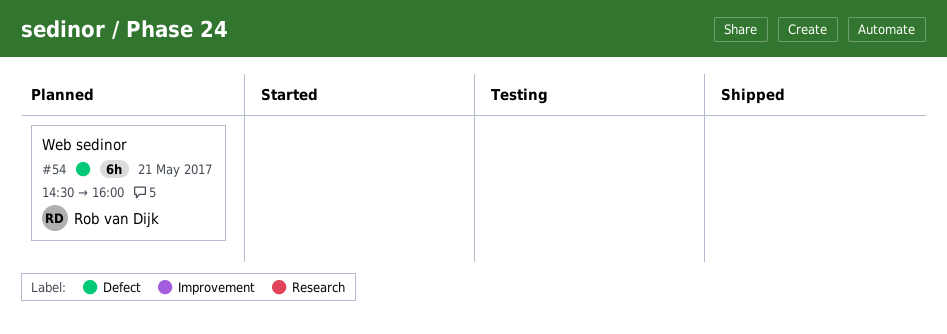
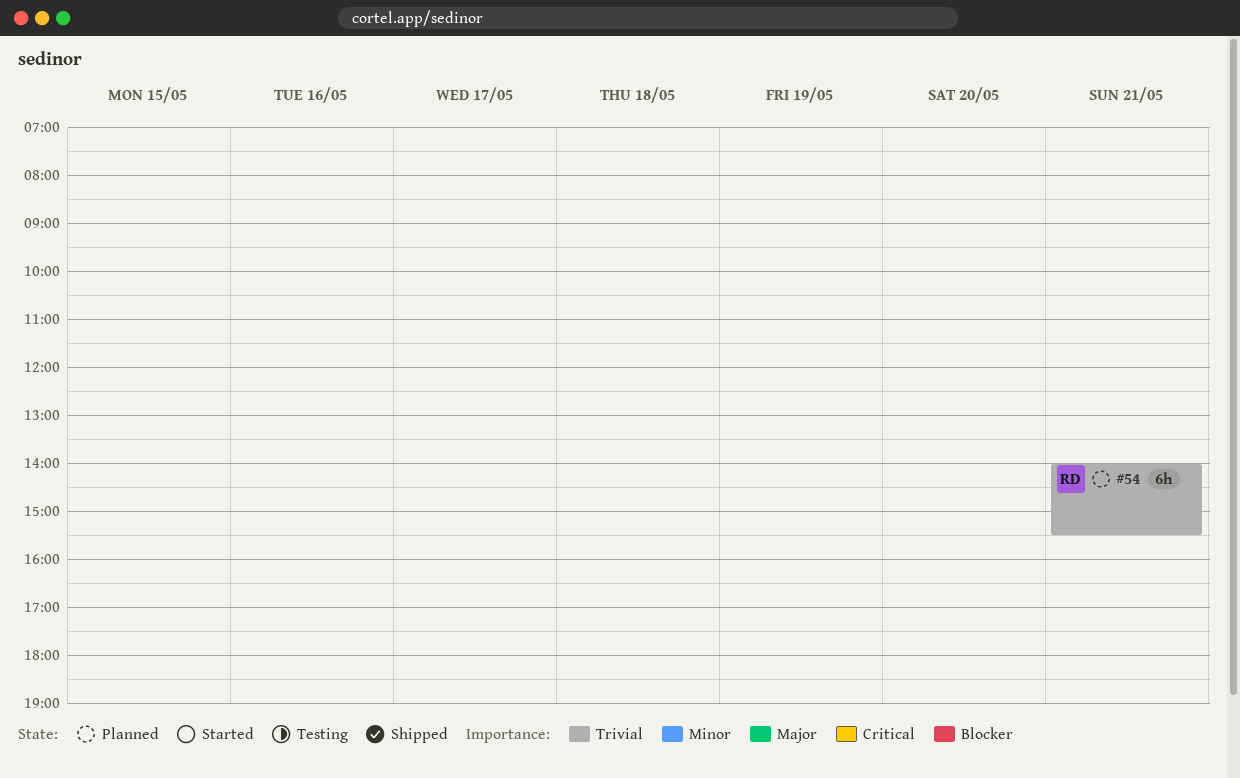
#54, begins: 14:30 -> 14:00
#54, ends: 16:00 -> 15:30

